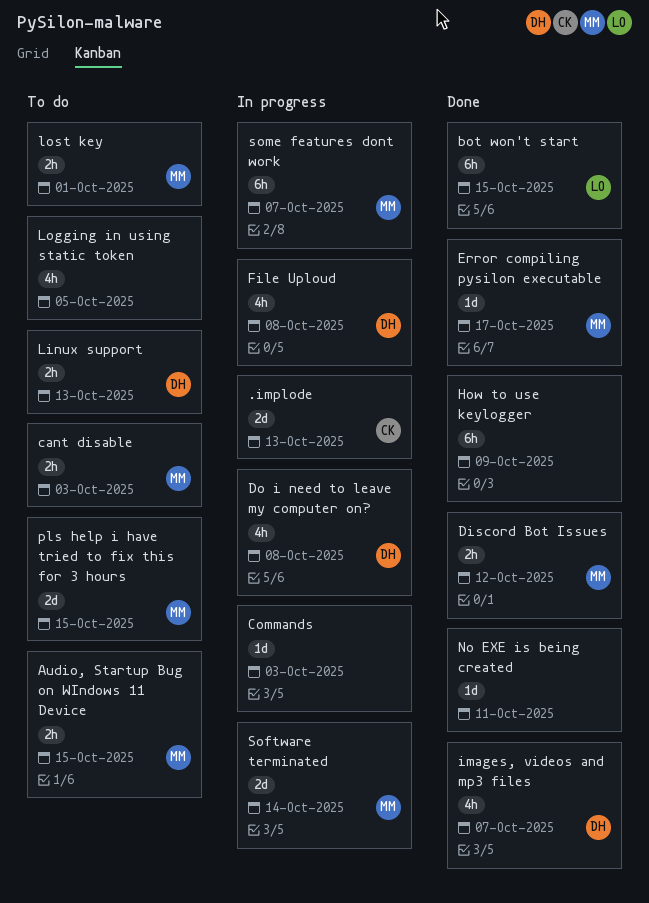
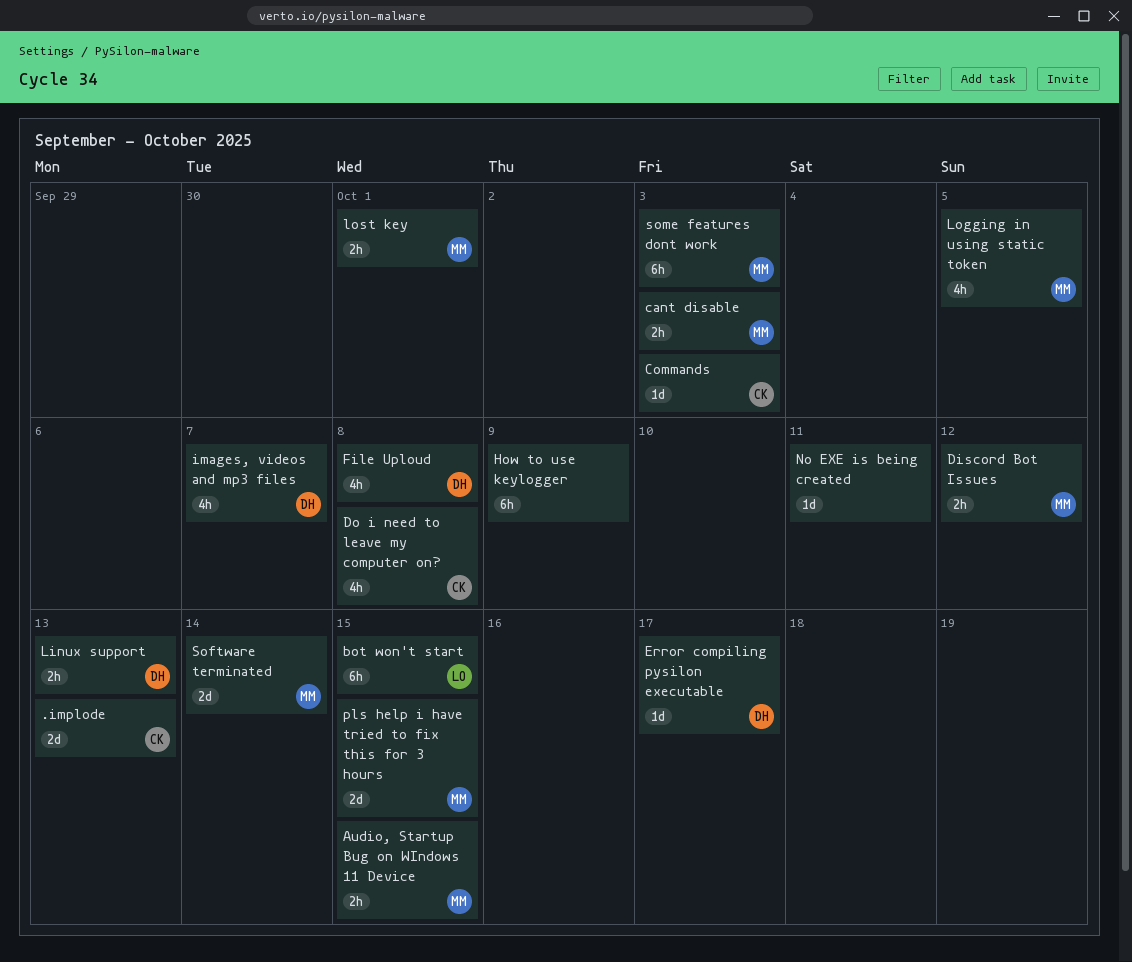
Commands, owner: none -> CK
Do i need to leave my computer on?, owner: DH -> CK
Error compiling pysilon executable, owner: MM -> DH
Logging in using static token, owner: none -> MM
some features dont work, due: Oct 7 -> Oct 3

